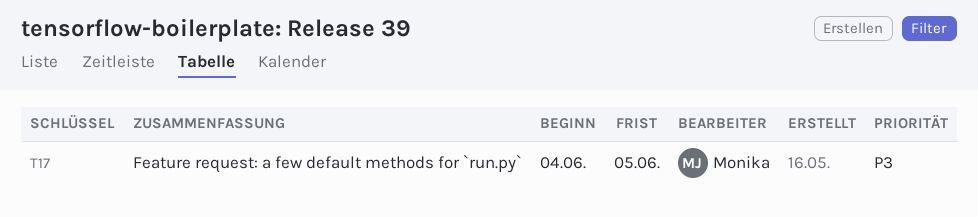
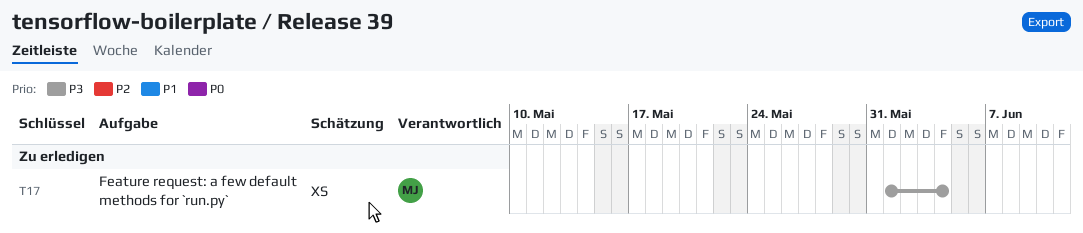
T17, start: Jun 4 -> Jun 1
T17, due: Jun 5 -> Jun 4

